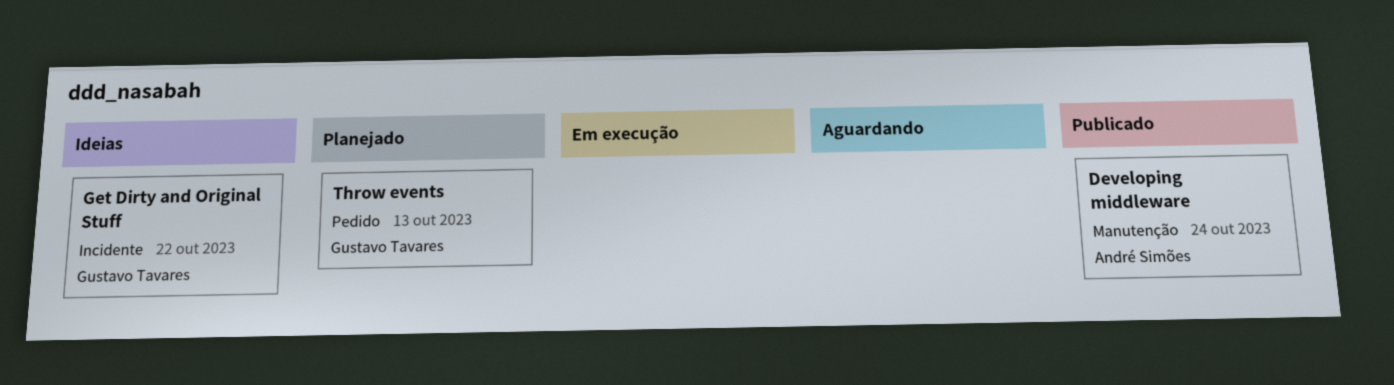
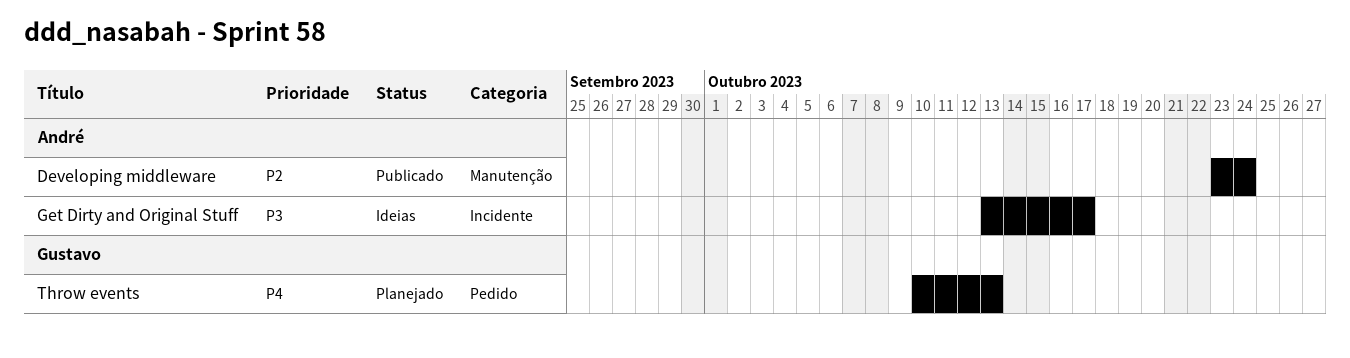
Get Dirty and Original Stuff, owner: Gustavo Tavares -> André Simões
Get Dirty and Original Stuff, due: Oct 22 -> Oct 17

